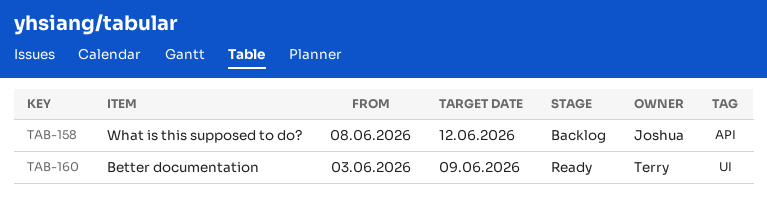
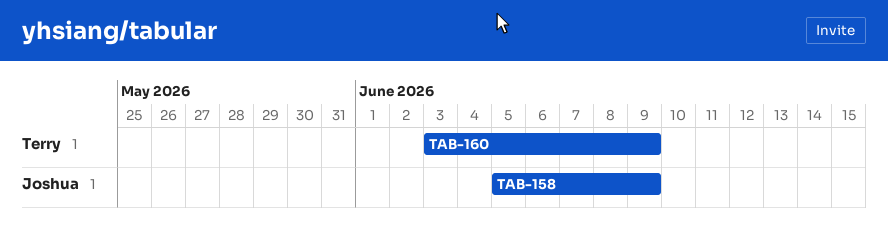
TAB-158, start: Jun 8 -> Jun 5
TAB-158, due: Jun 12 -> Jun 9

